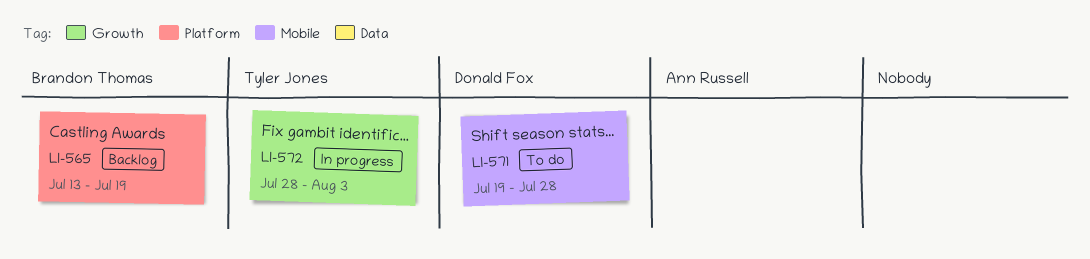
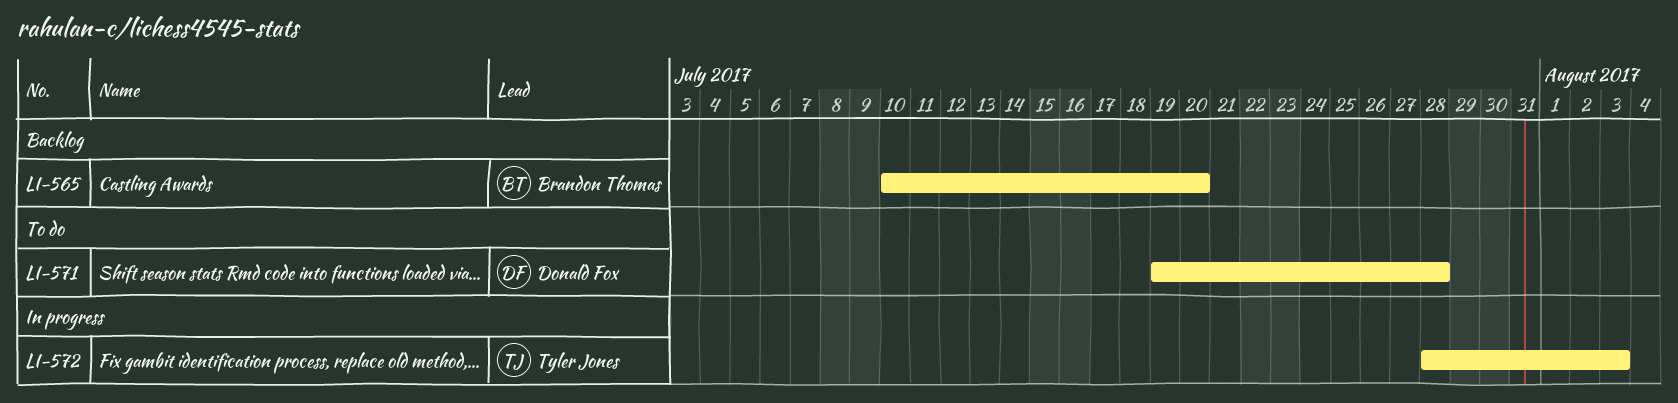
LI-565, start: Jul 13 -> Jul 10
LI-565, due: Jul 19 -> Jul 20

